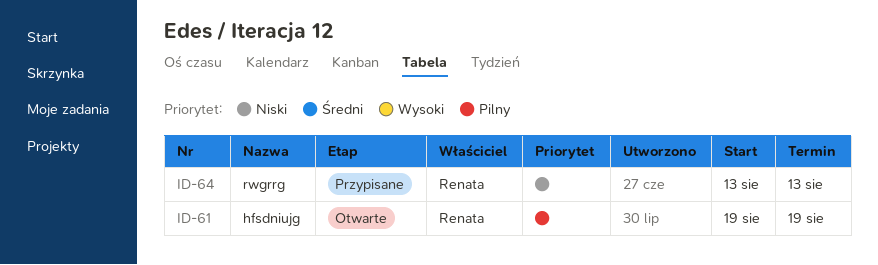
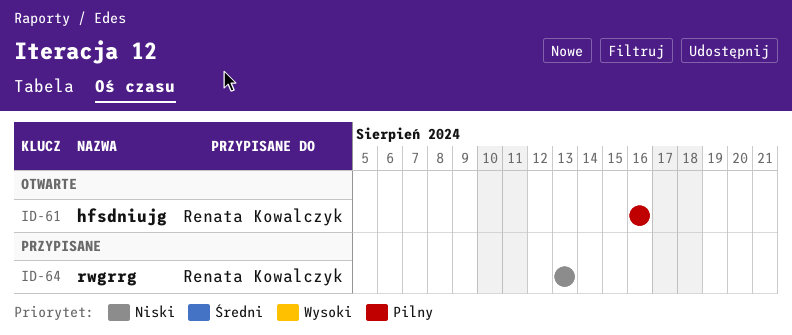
ID-61, start: Aug 19 -> Aug 16
ID-61, due: Aug 19 -> Aug 16

